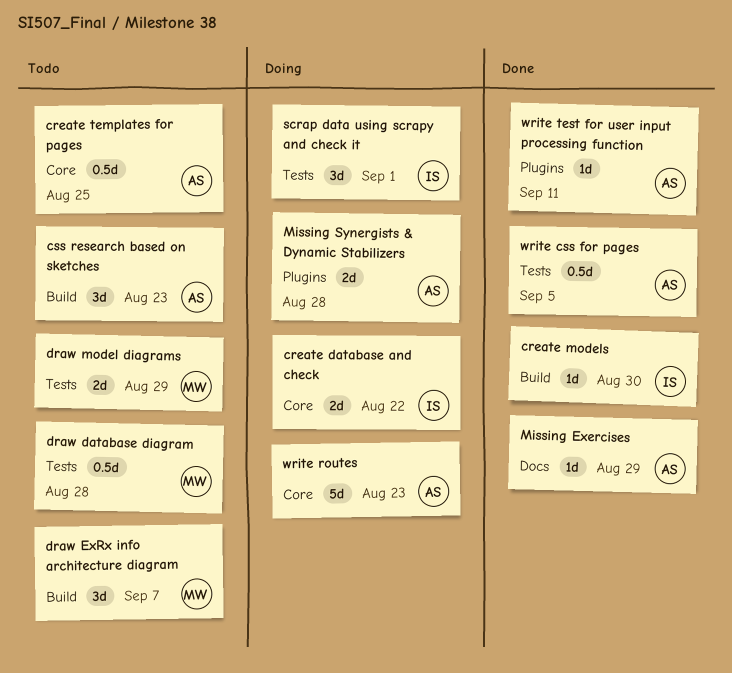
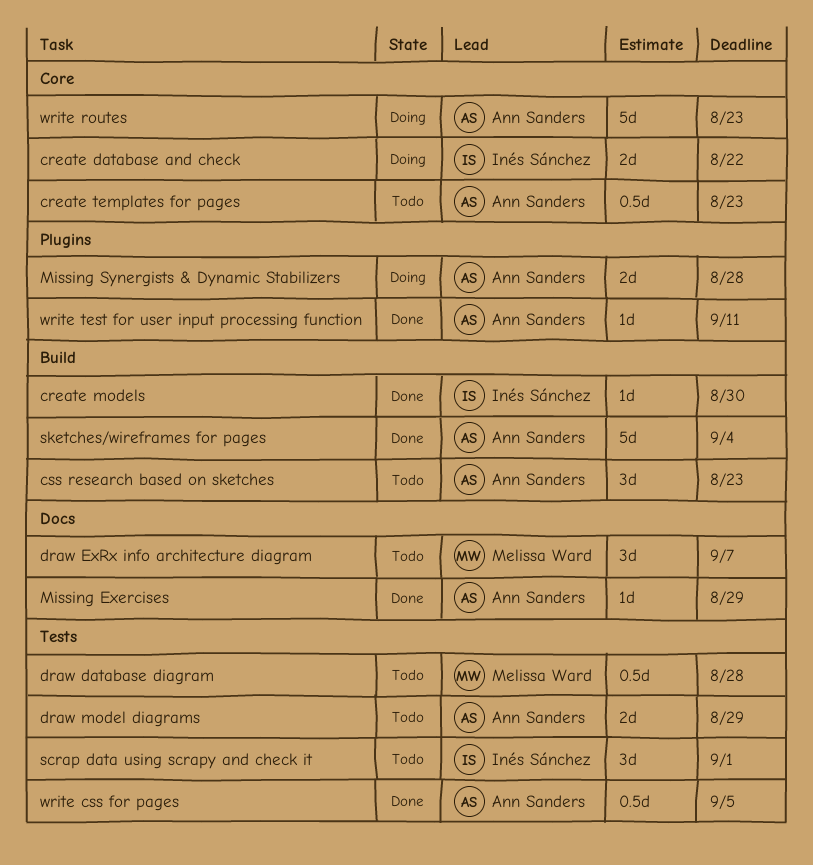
create templates for pages, due: Aug 25 -> Aug 23
draw ExRx info architecture diagram, label: Build -> Docs
draw model diagrams, owner: Melissa Ward -> Ann Sanders
scrap data using scrapy and check it, status: Doing -> Todo
sketches/wireframes for pages: none -> present

